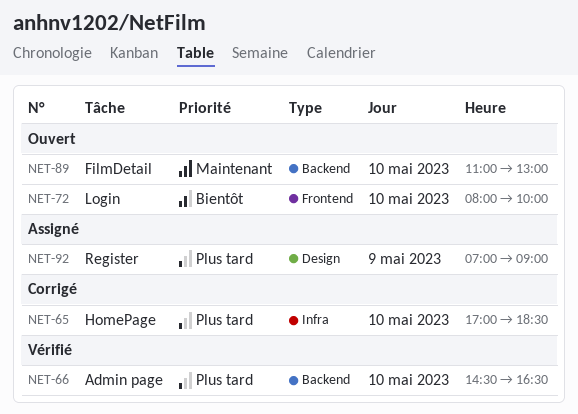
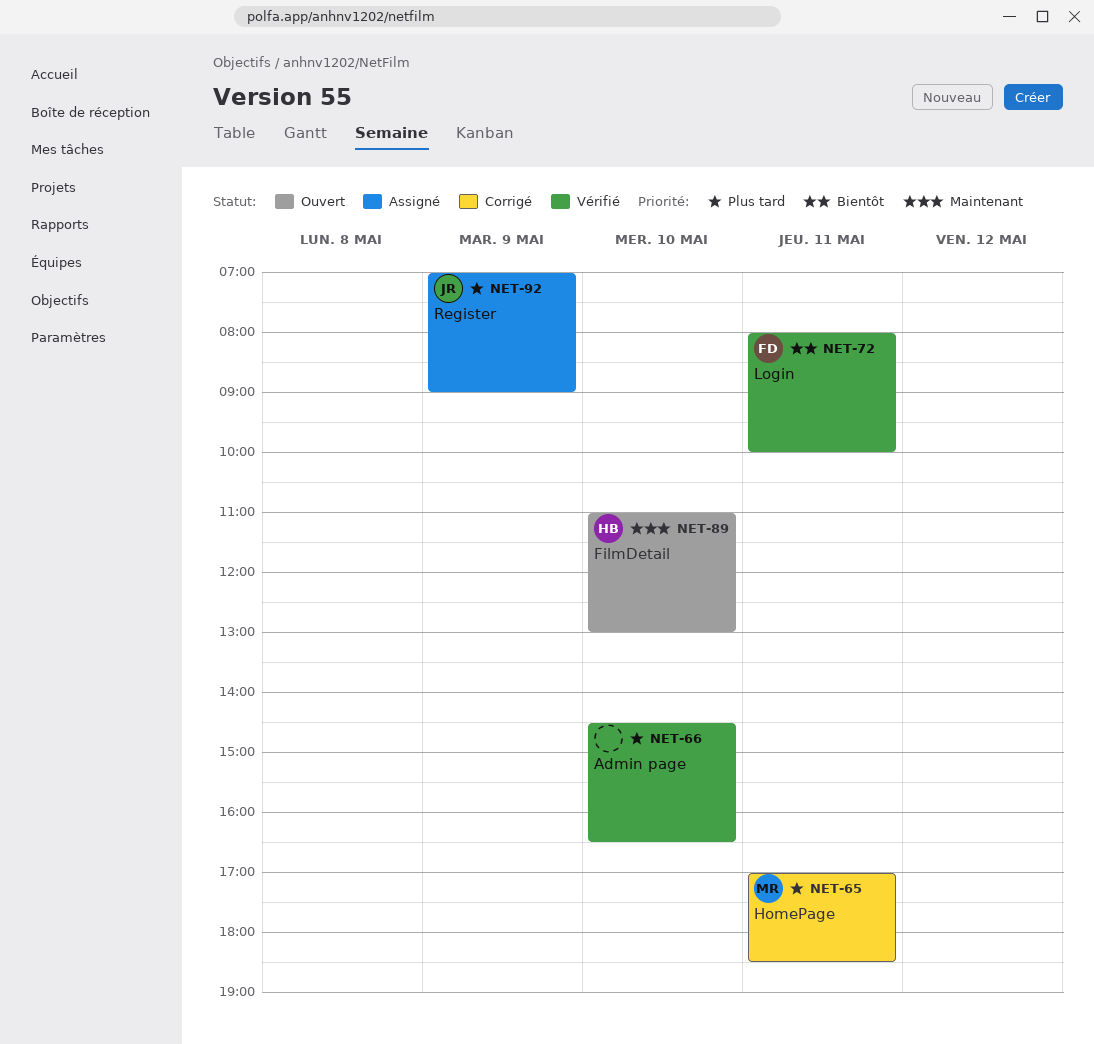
NET-65, day: May 10 -> May 11
NET-72, status: Ouvert -> Vérifié
NET-72, day: May 10 -> May 11

